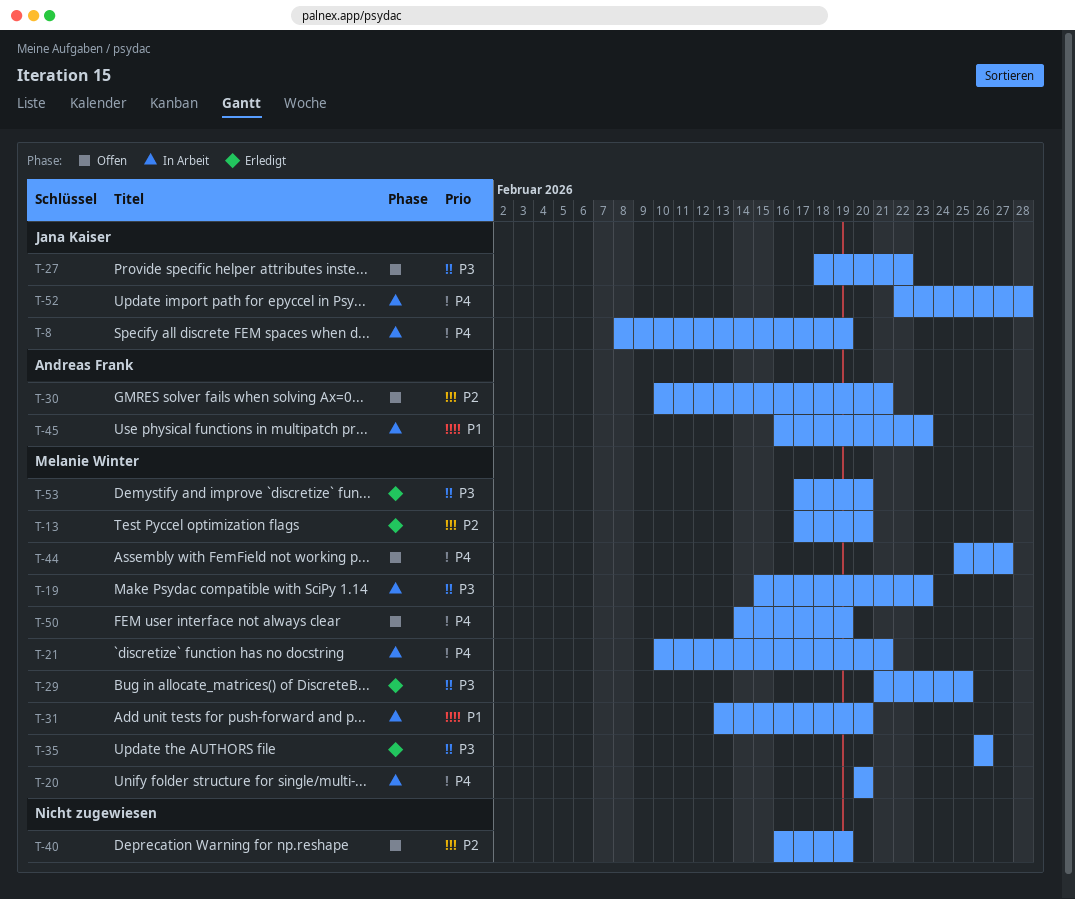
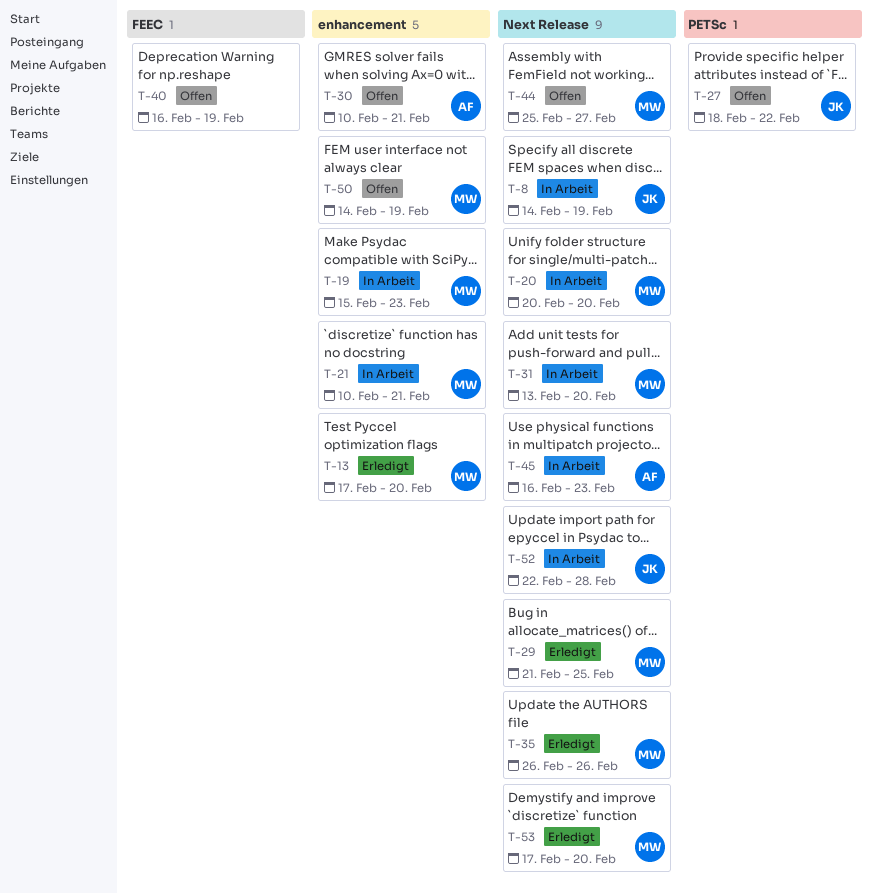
T-8, start: Feb 8 -> Feb 14

